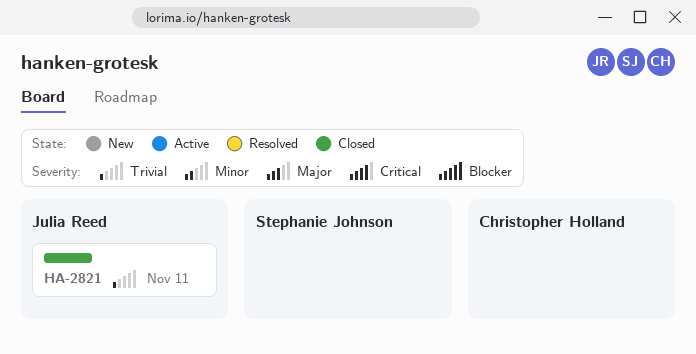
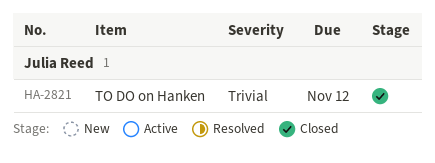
HA-2821, due: Nov 11 -> Nov 12

